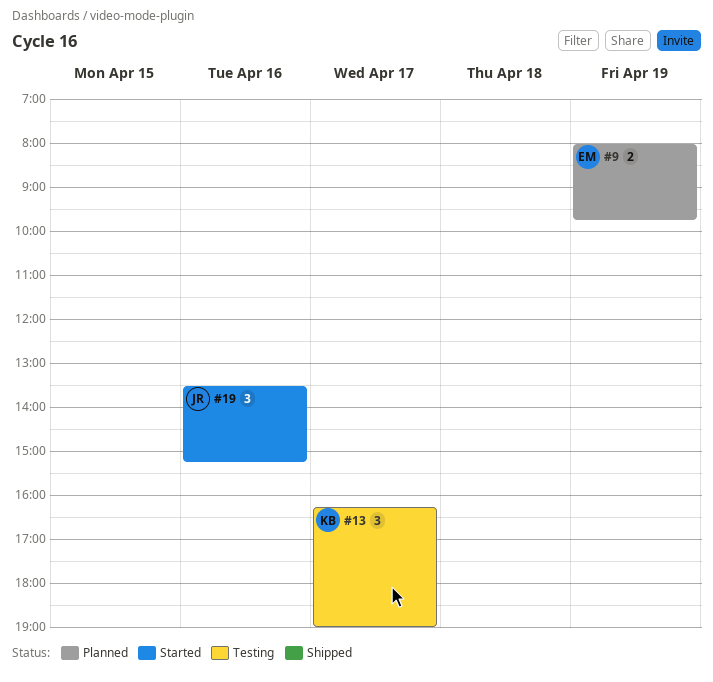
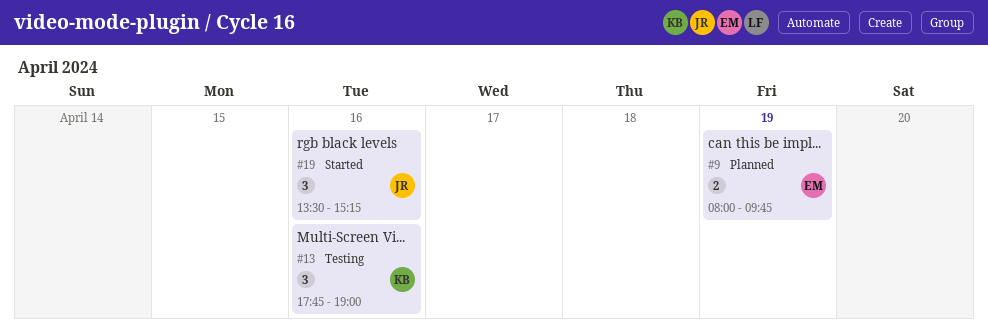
#13, day: Apr 17 -> Apr 16
#13, begins: 16:15 -> 17:45

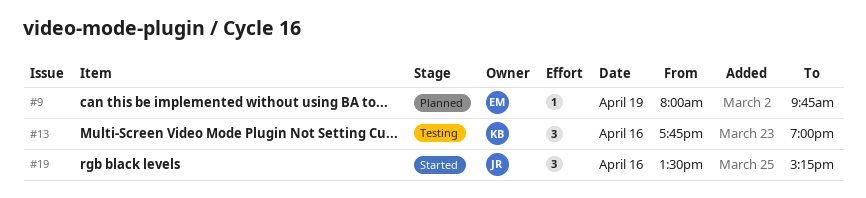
#9, estimate: 2 -> 1

